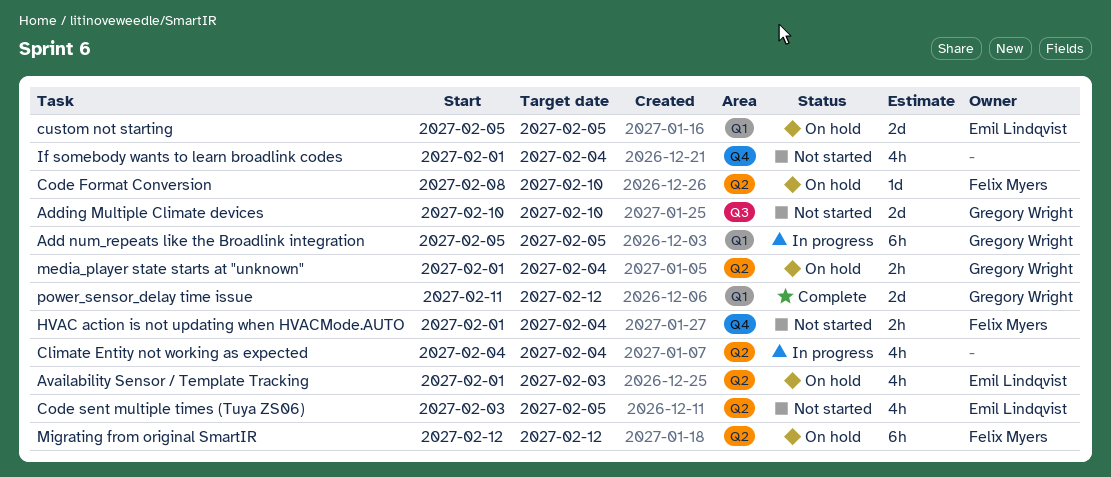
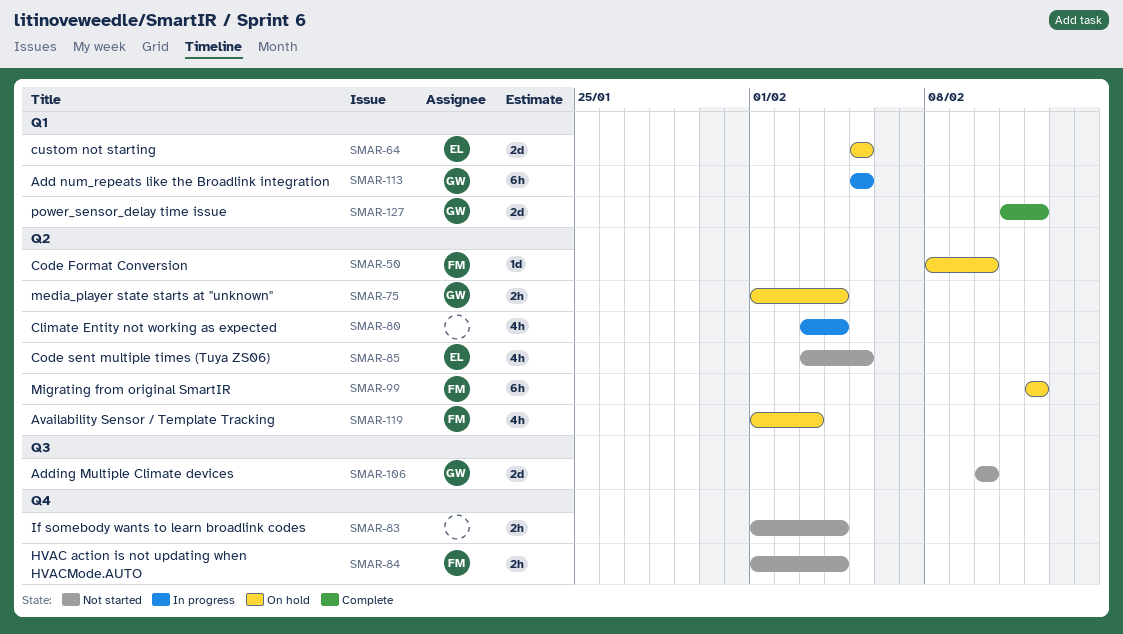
Availability Sensor / Template Tracking, owner: Emil Lindqvist -> Felix Myers
Climate Entity not working as expected, start: Feb 4 -> Feb 3
If somebody wants to learn broadlink codes, estimate: 4h -> 2h

